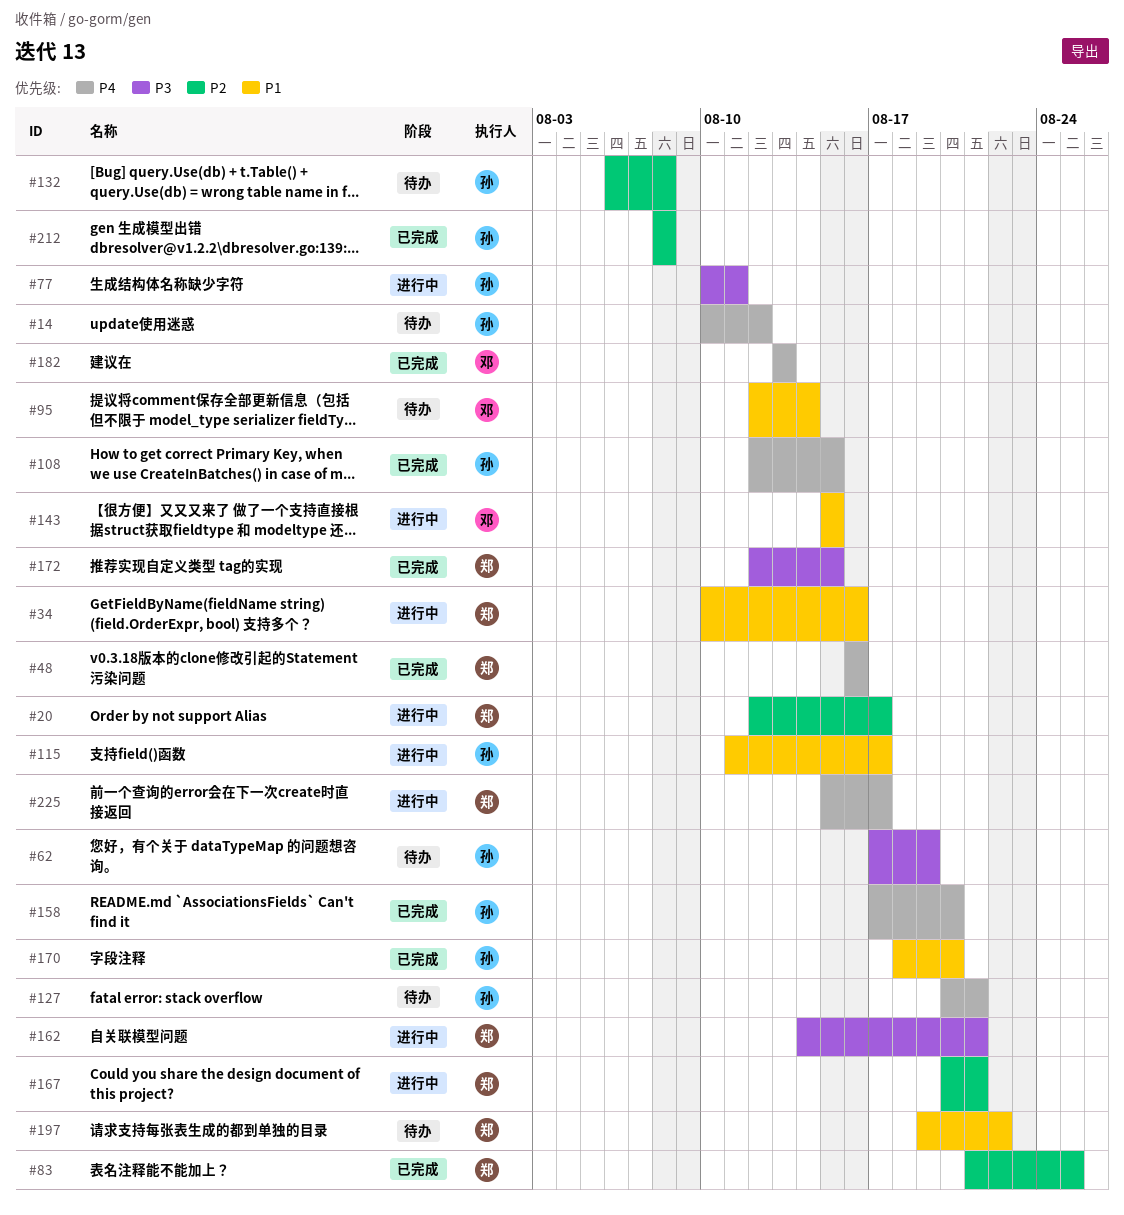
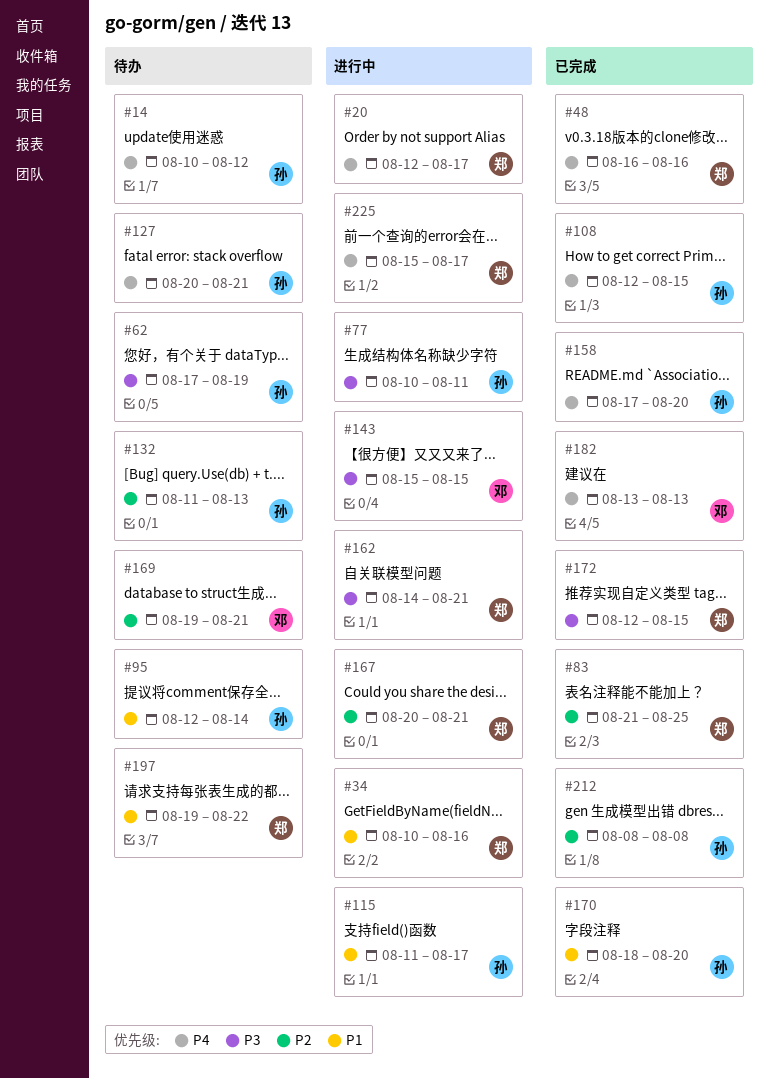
#20, priority: P2 -> P4
#95, owner: 邓 -> 孙
#132, start: Aug 6 -> Aug 11
#132, due: Aug 8 -> Aug 13
#143, priority: P1 -> P3
#169: none -> present

